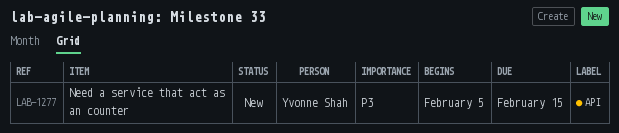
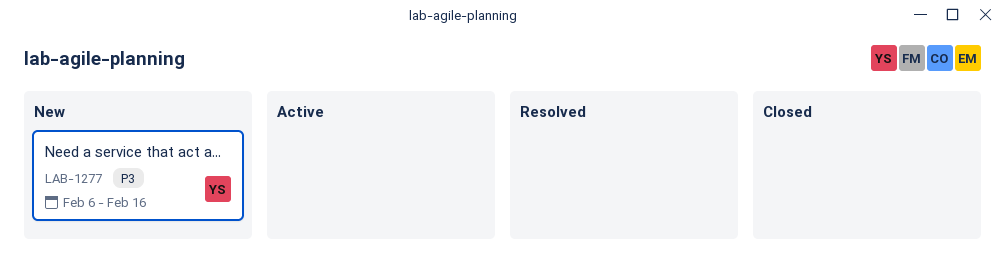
LAB-1277, start: Feb 5 -> Feb 6
LAB-1277, due: Feb 15 -> Feb 16

